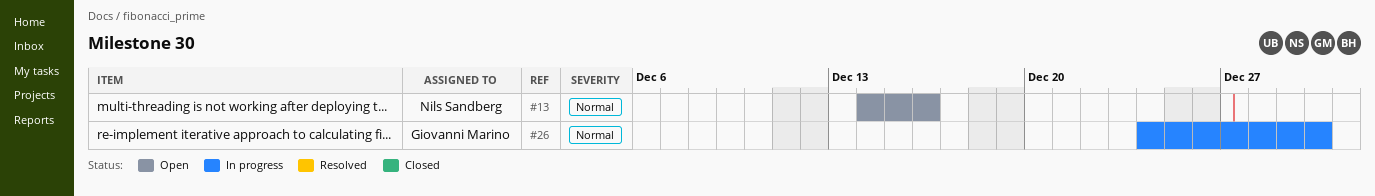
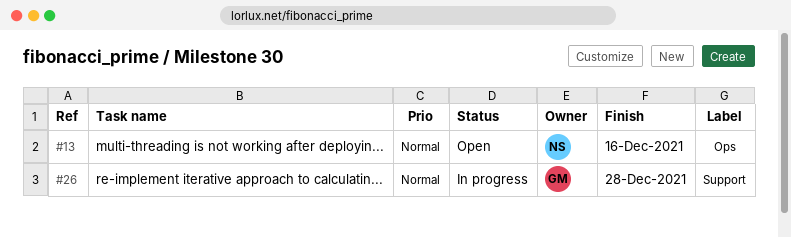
#26, due: Dec 30 -> Dec 28

